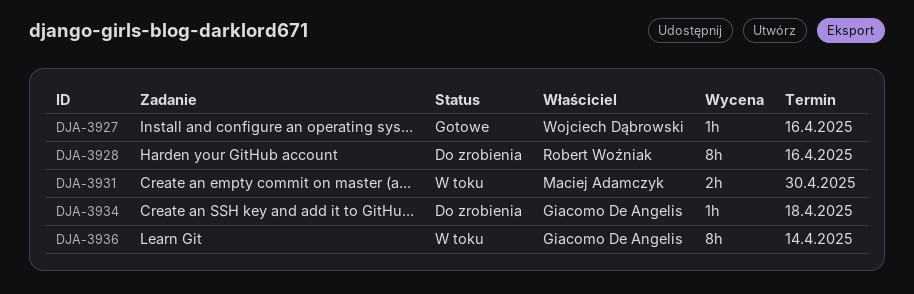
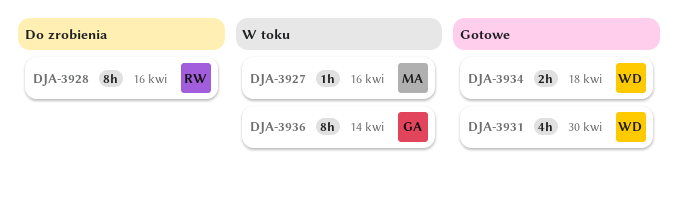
DJA-3927, status: Gotowe -> W toku
DJA-3927, owner: Wojciech Dąbrowski -> Maciej Adamczyk
DJA-3931, status: W toku -> Gotowe
DJA-3931, owner: Maciej Adamczyk -> Wojciech Dąbrowski
DJA-3931, estimate: 2h -> 4h
DJA-3934, status: Do zrobienia -> Gotowe
DJA-3934, owner: Giacomo De Angelis -> Wojciech Dąbrowski
DJA-3934, estimate: 1h -> 2h

